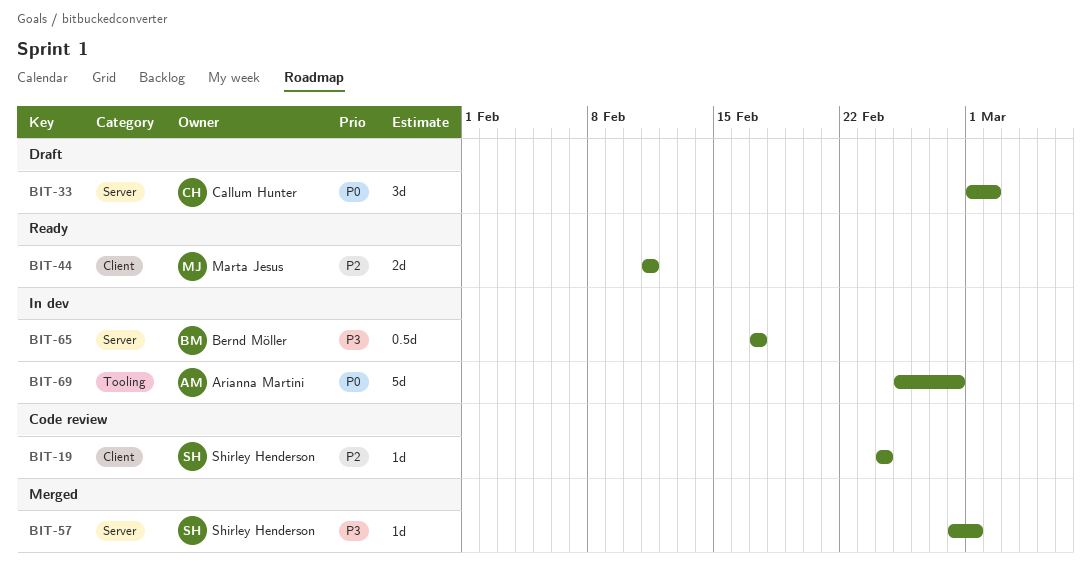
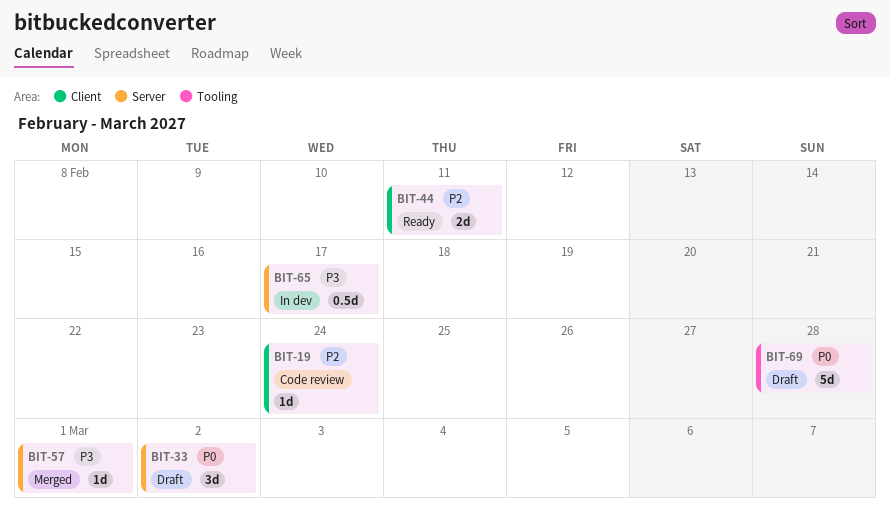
BIT-69, status: In dev -> Draft

